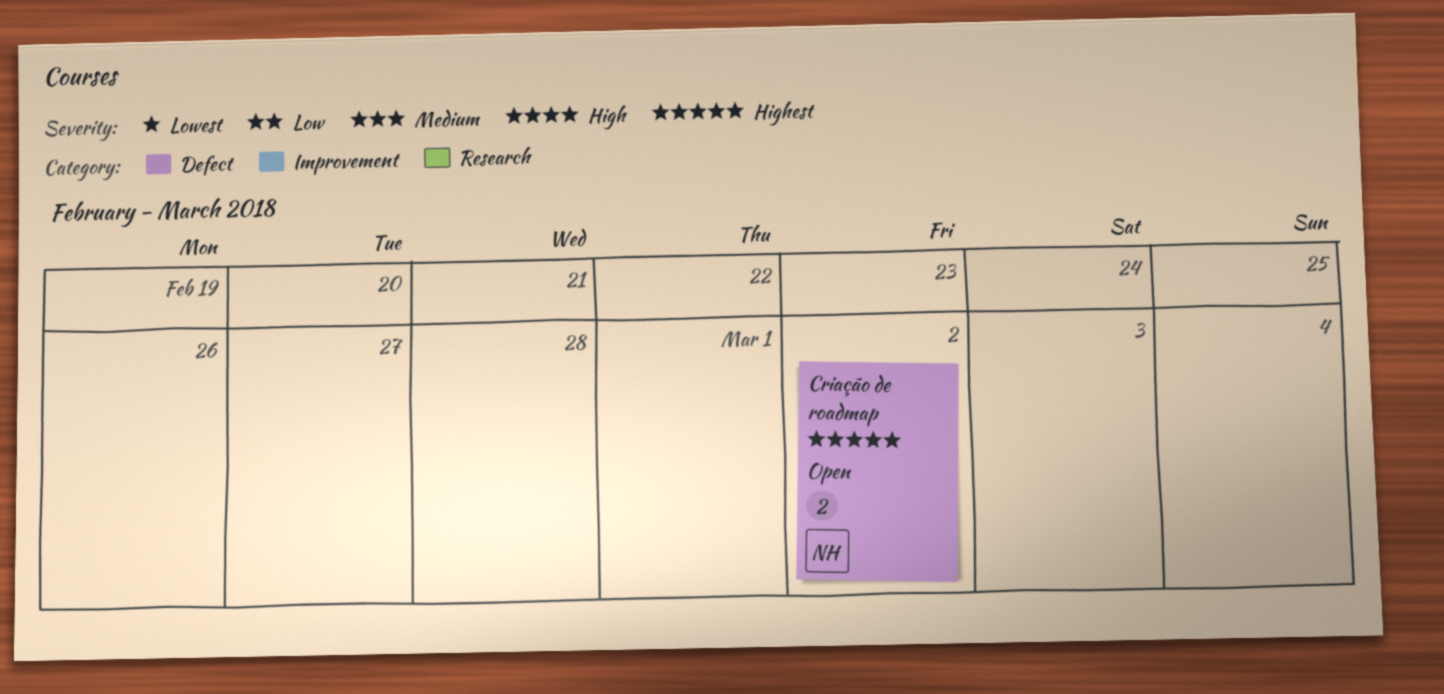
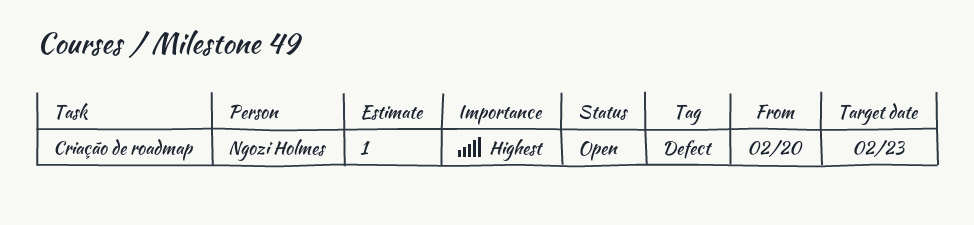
Criação de roadmap, estimate: 2 -> 1
Criação de roadmap, due: Mar 2 -> Feb 23

